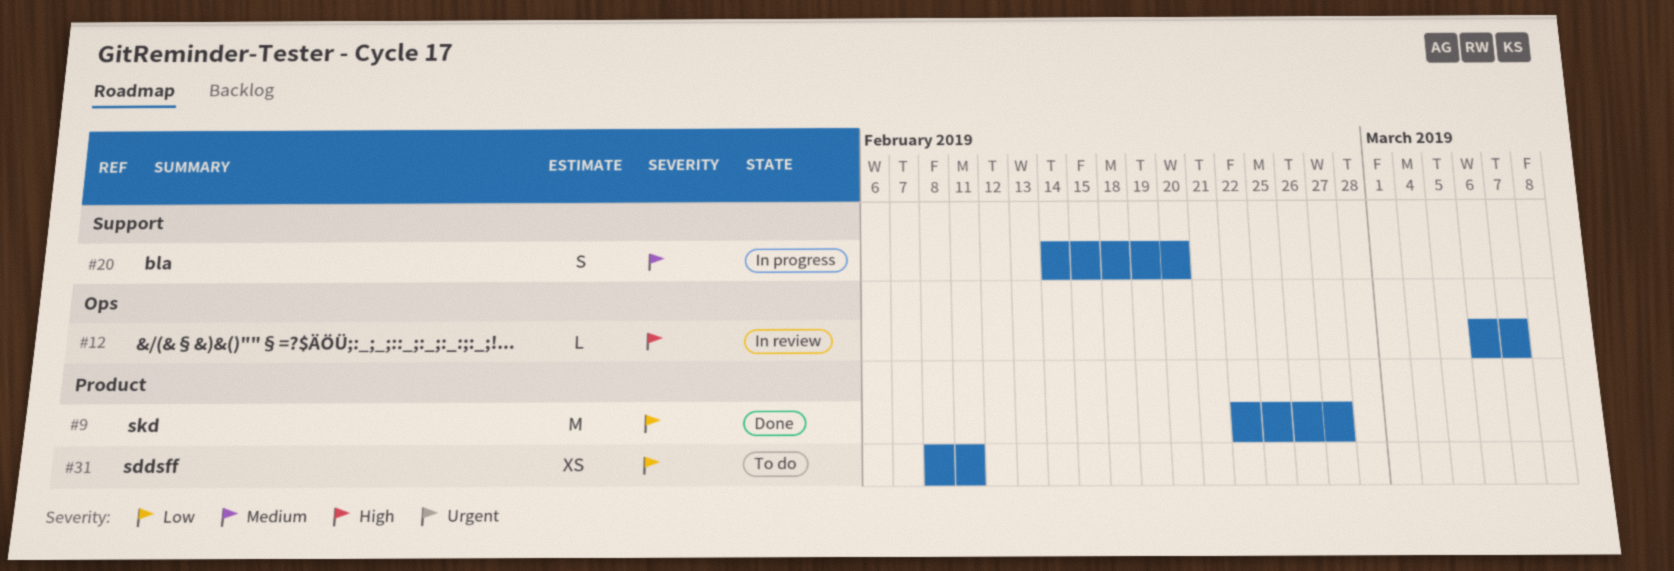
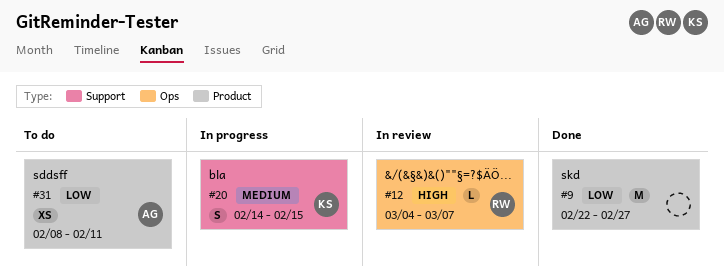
#12, start: Mar 6 -> Mar 4
#20, due: Feb 20 -> Feb 15

